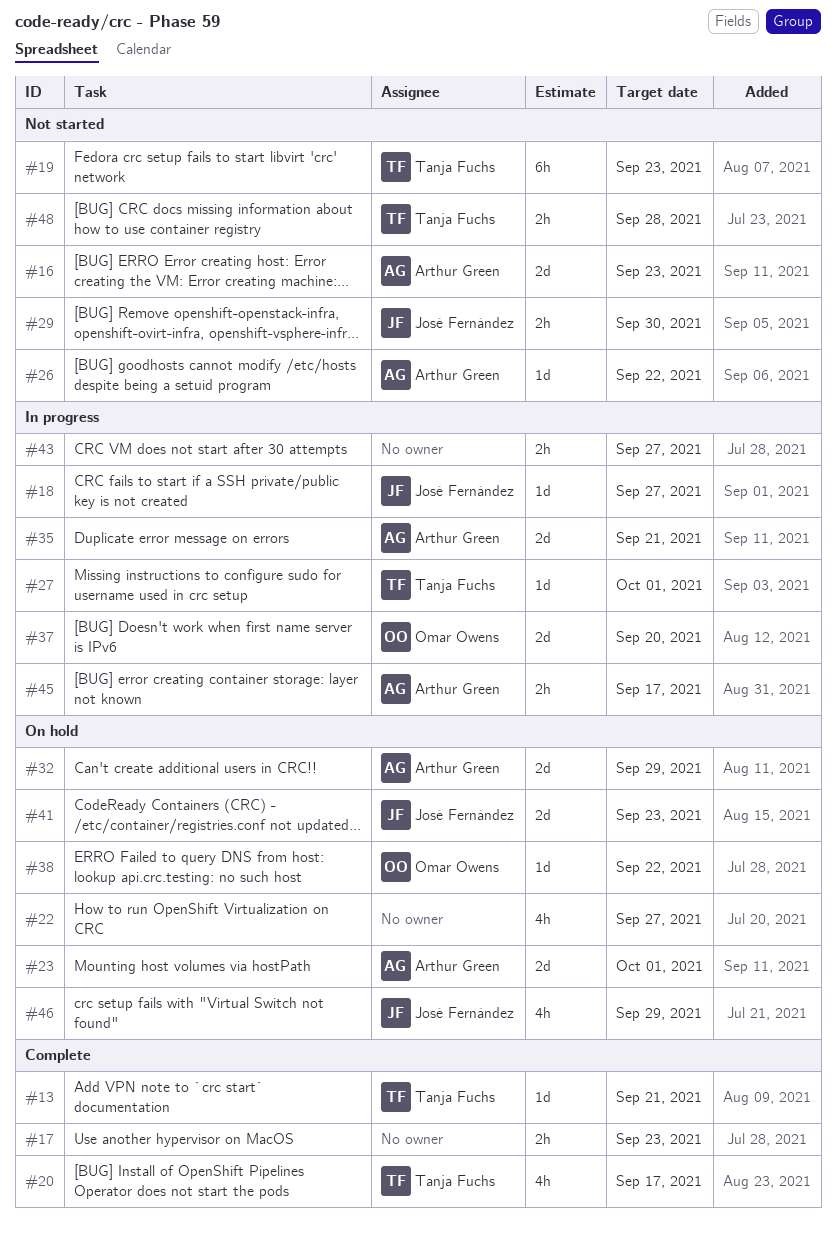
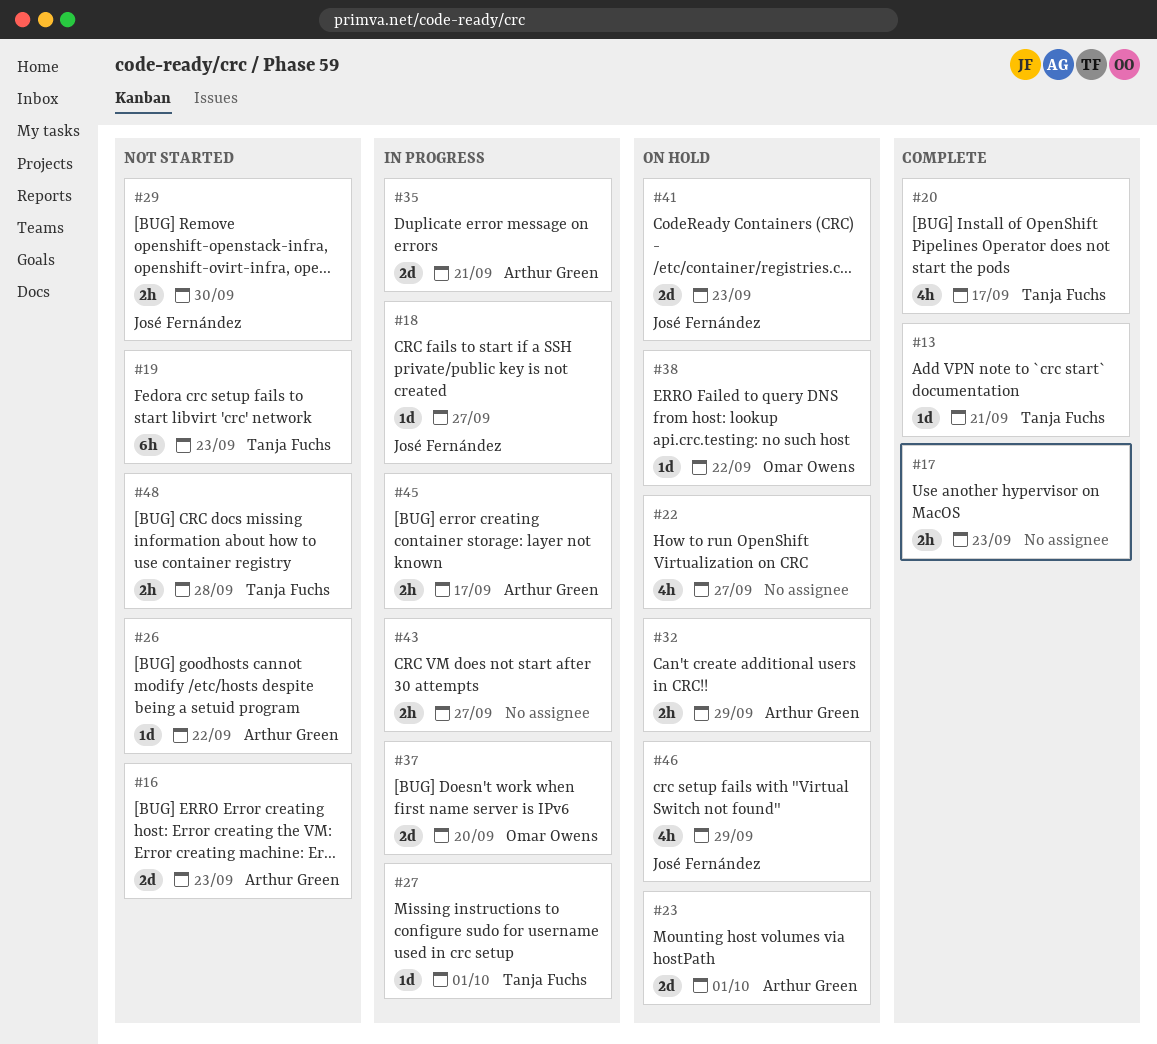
#32, estimate: 2d -> 2h

